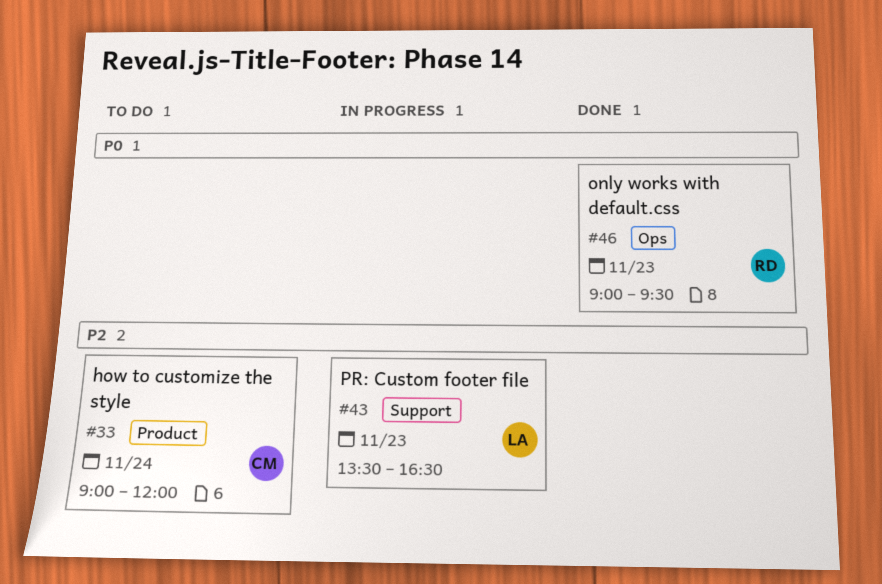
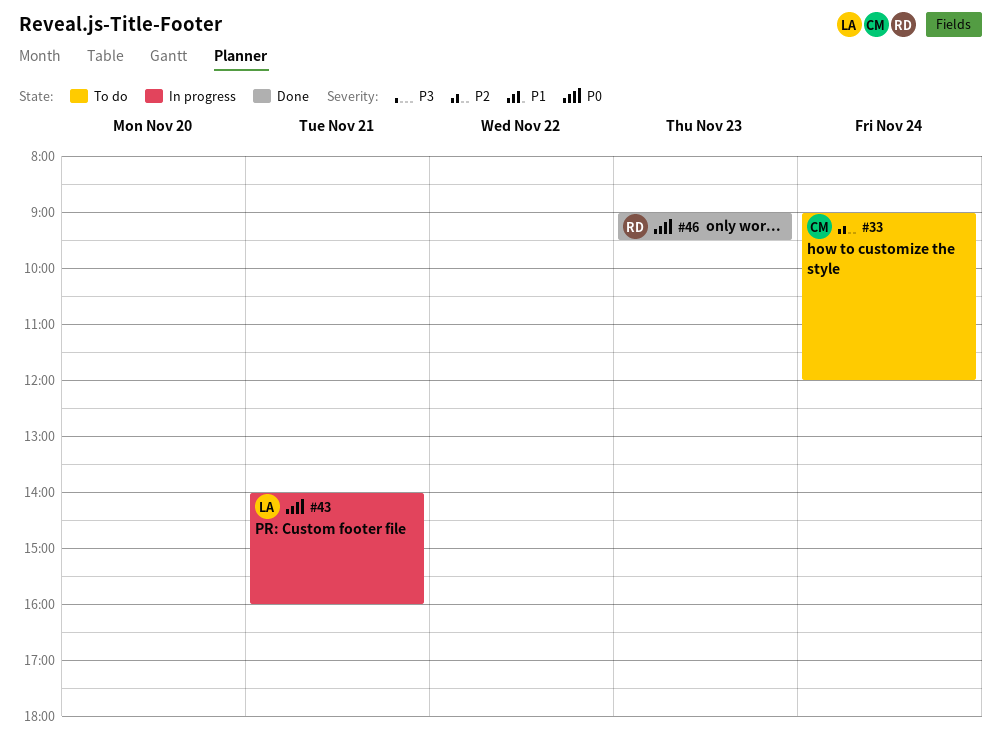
#43, priority: P2 -> P0
#43, day: Nov 23 -> Nov 21
#43, begins: 13:30 -> 14:00
#43, ends: 16:30 -> 16:00

